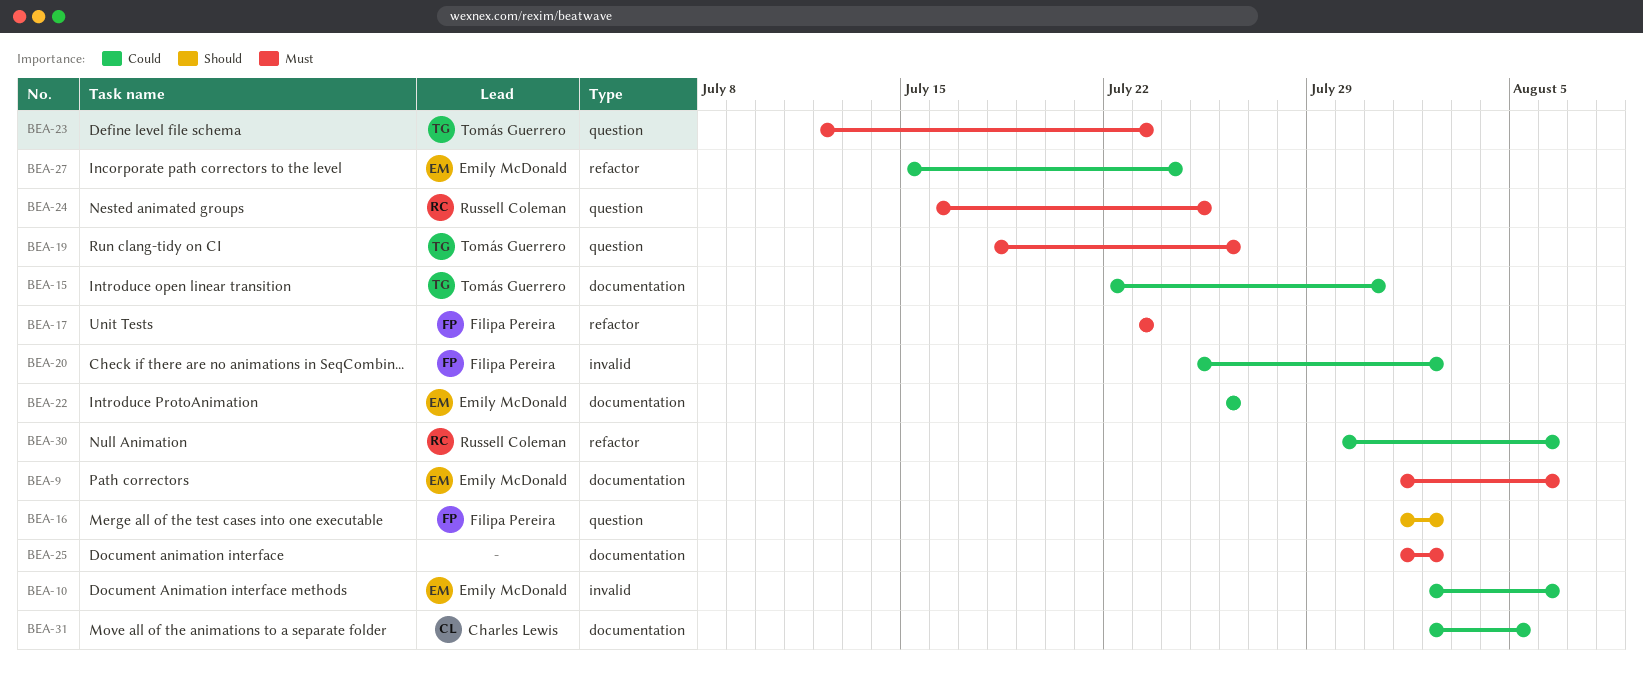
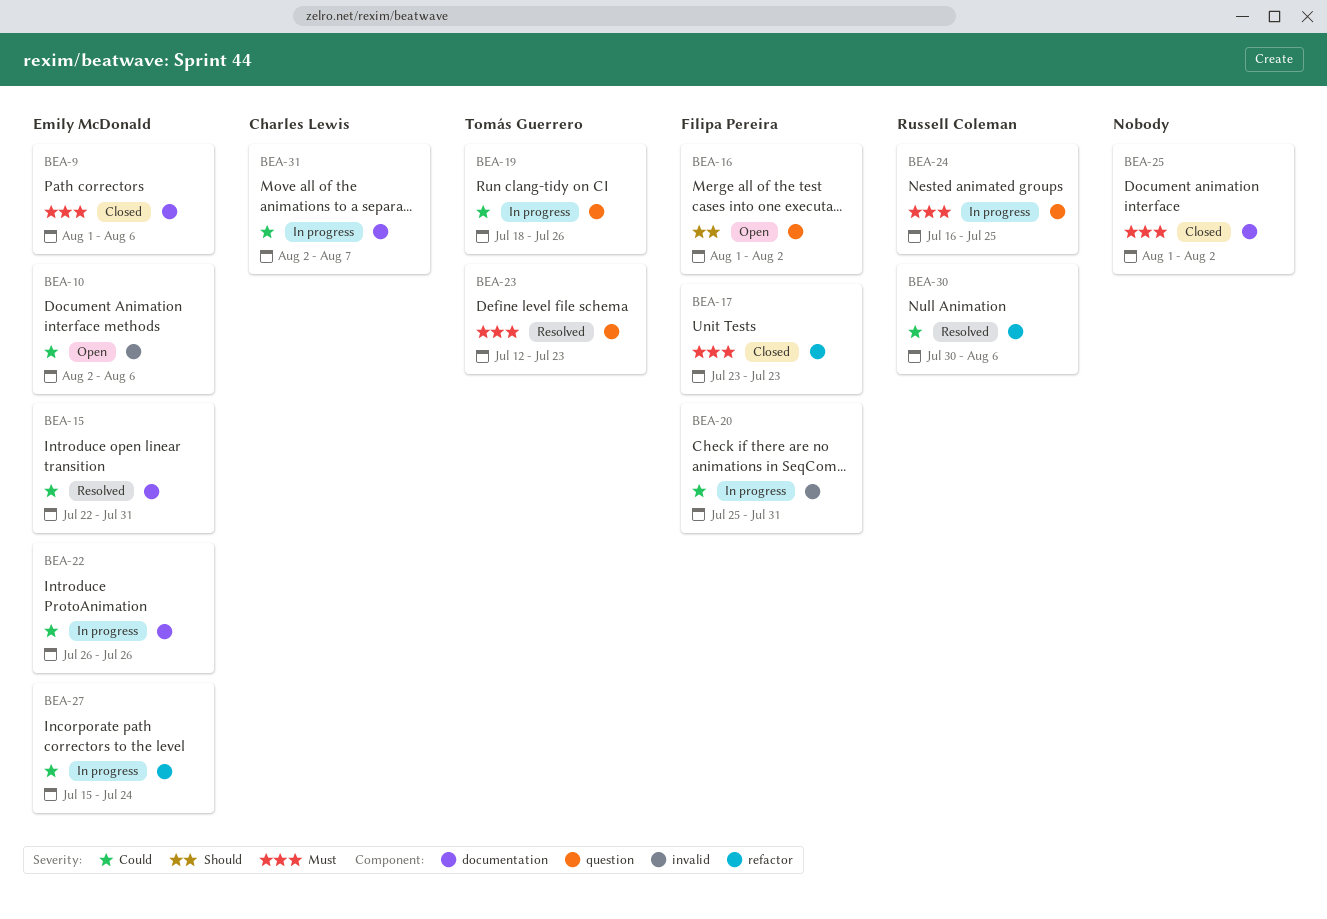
BEA-15, owner: Tomás Guerrero -> Emily McDonald
BEA-19, priority: Must -> Could
BEA-20, due: Aug 2 -> Jul 31
BEA-31, due: Aug 5 -> Aug 7

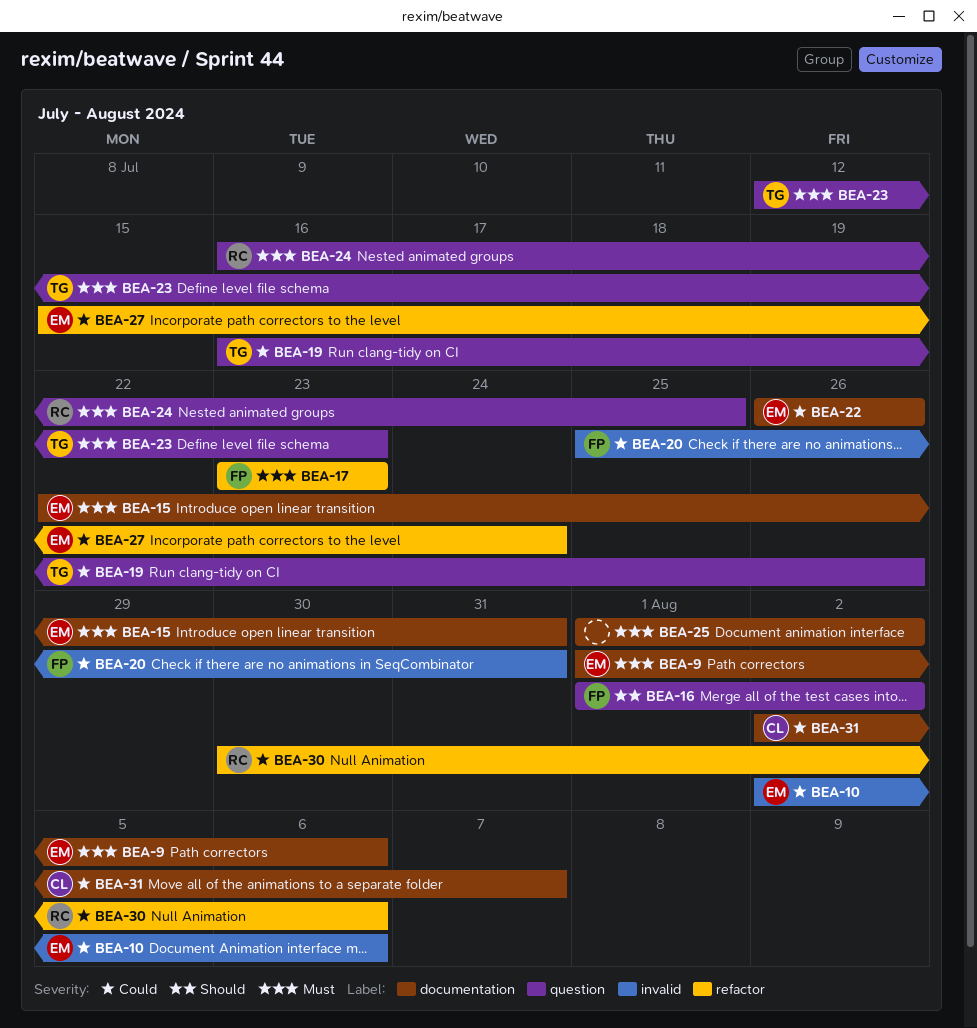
BEA-15, priority: Could -> Must
BEA-19, start: Jul 18 -> Jul 16

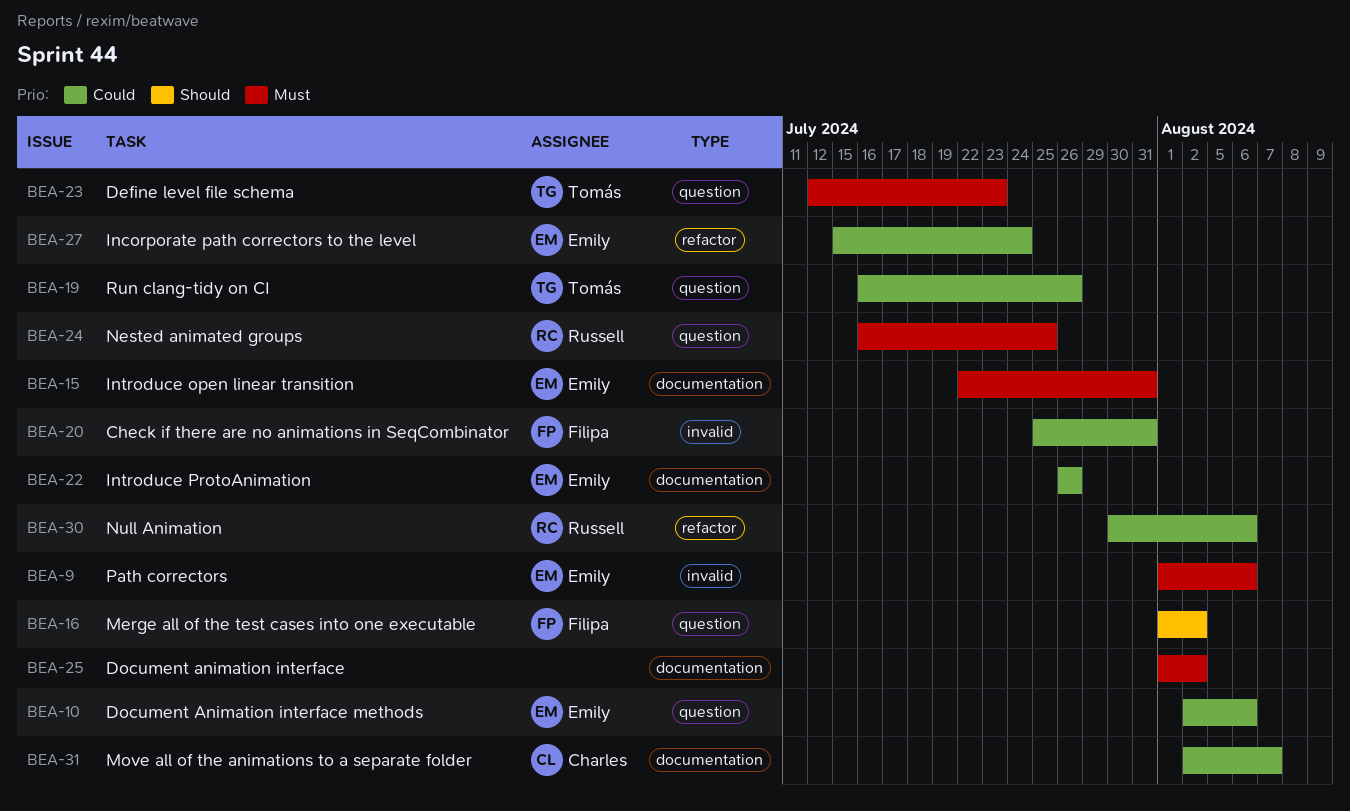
BEA-9, label: documentation -> invalid
BEA-10, label: invalid -> question
BEA-17: present -> none

